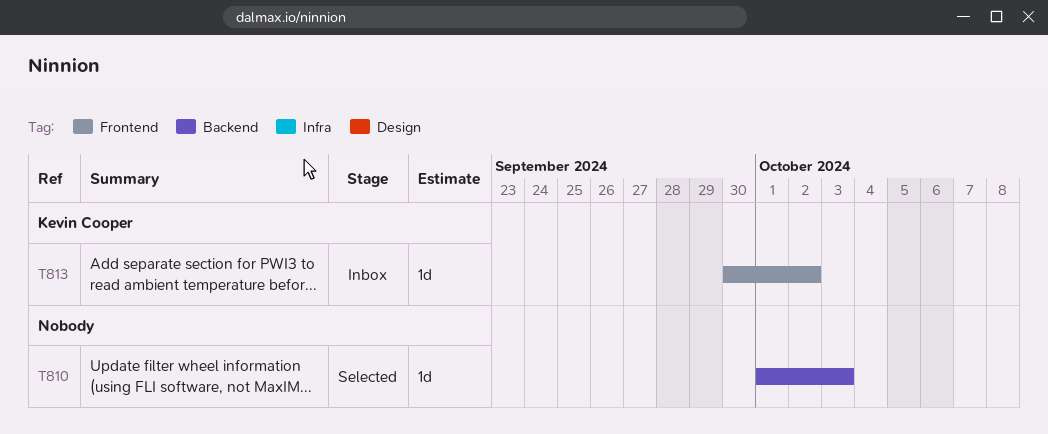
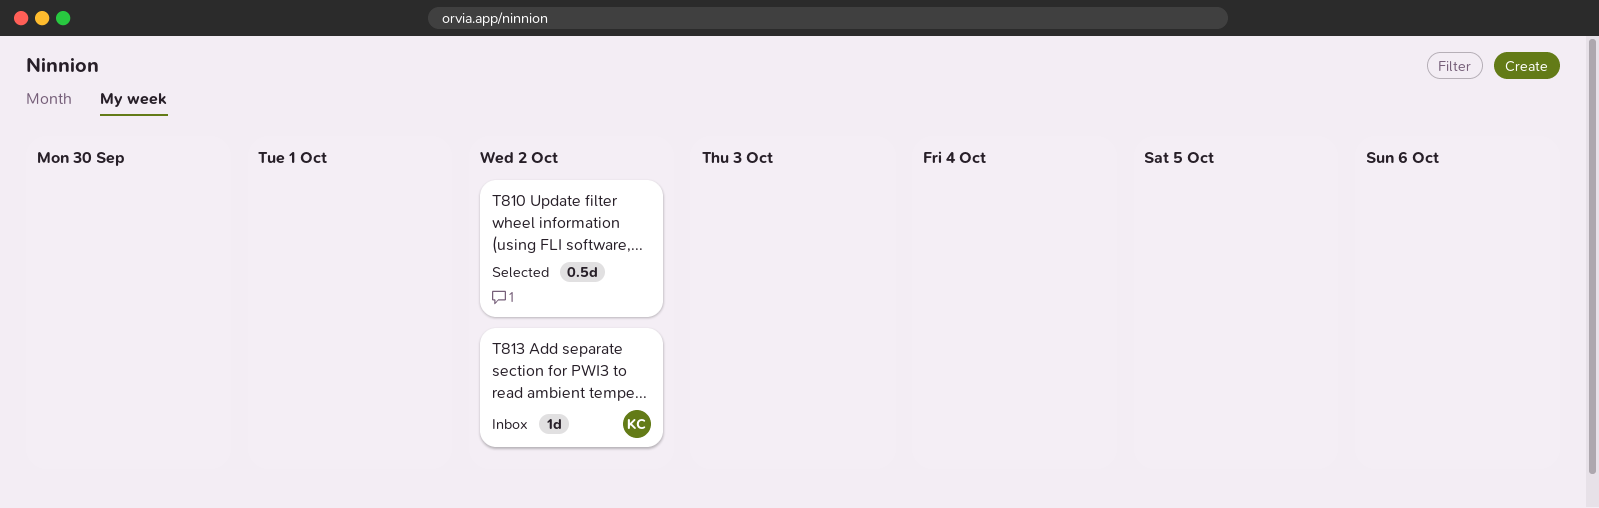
T810, estimate: 1d -> 0.5d
T810, due: Oct 3 -> Oct 2

